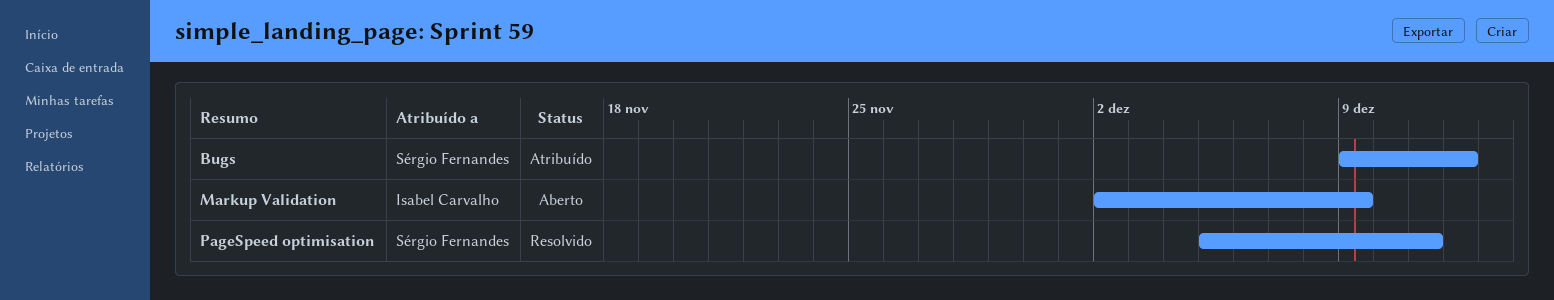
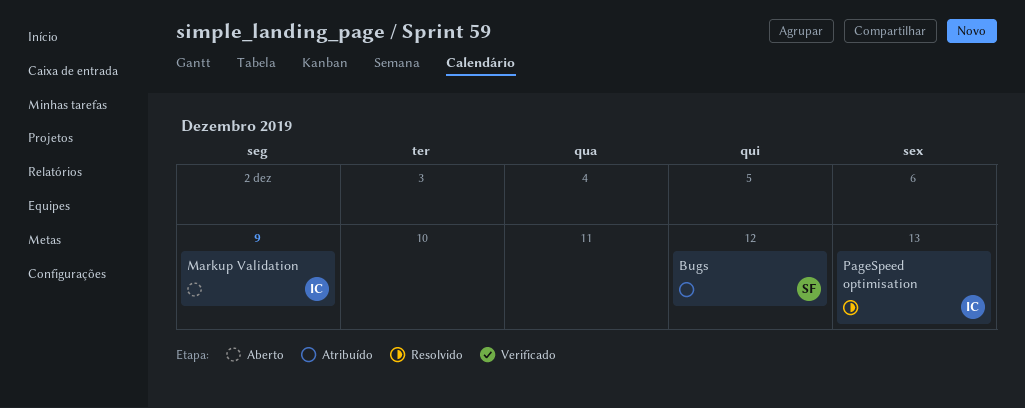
PageSpeed optimisation, owner: Sérgio Fernandes -> Isabel Carvalho
PageSpeed optimisation, due: Dec 11 -> Dec 13

